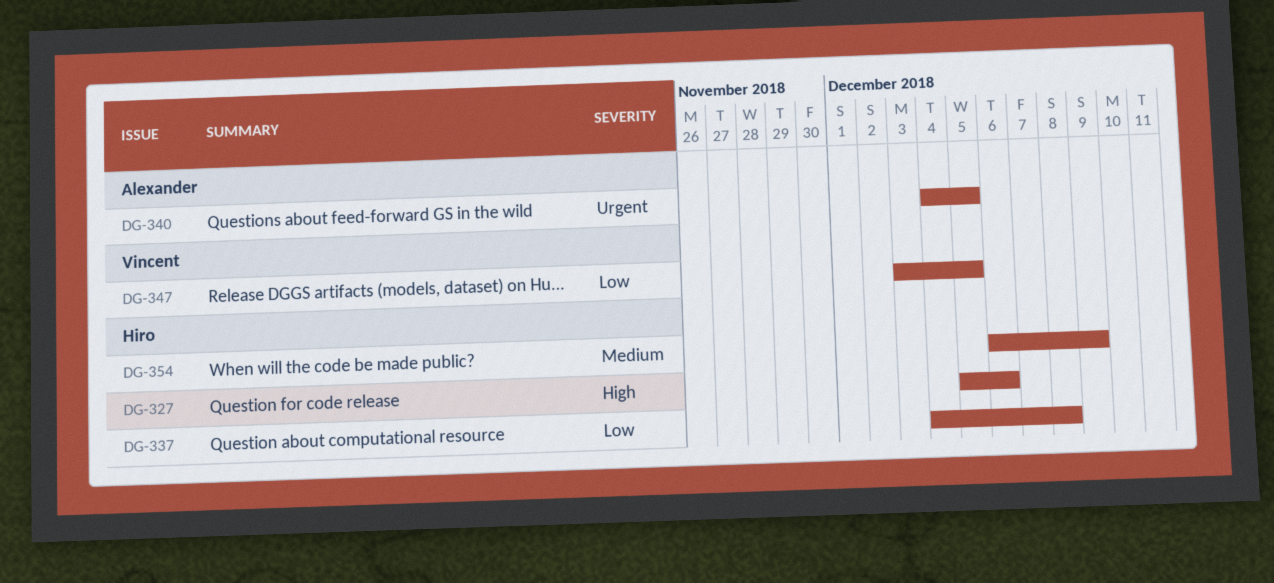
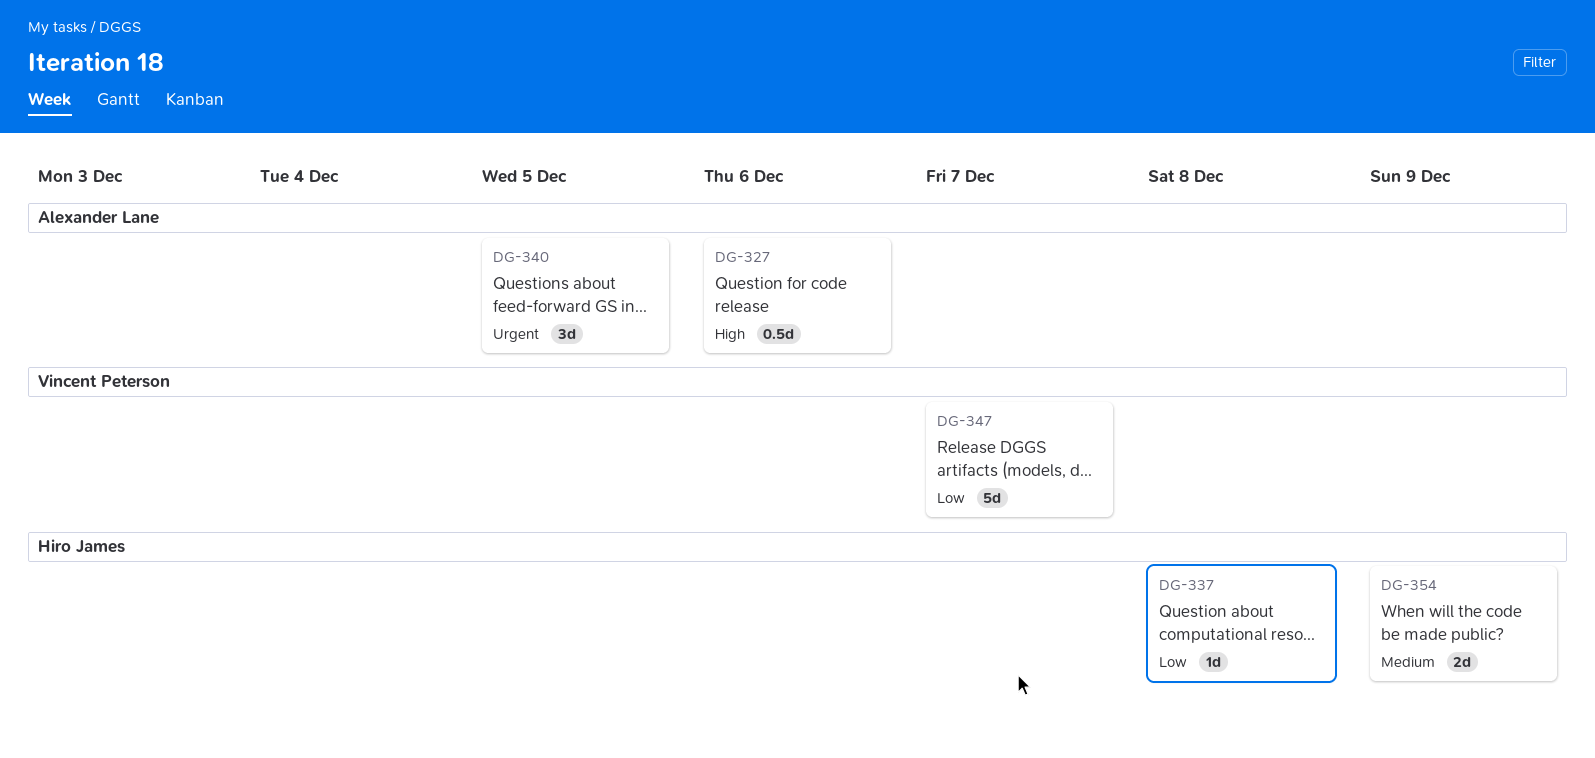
DG-327, owner: Hiro James -> Alexander Lane
DG-347, due: Dec 5 -> Dec 7

